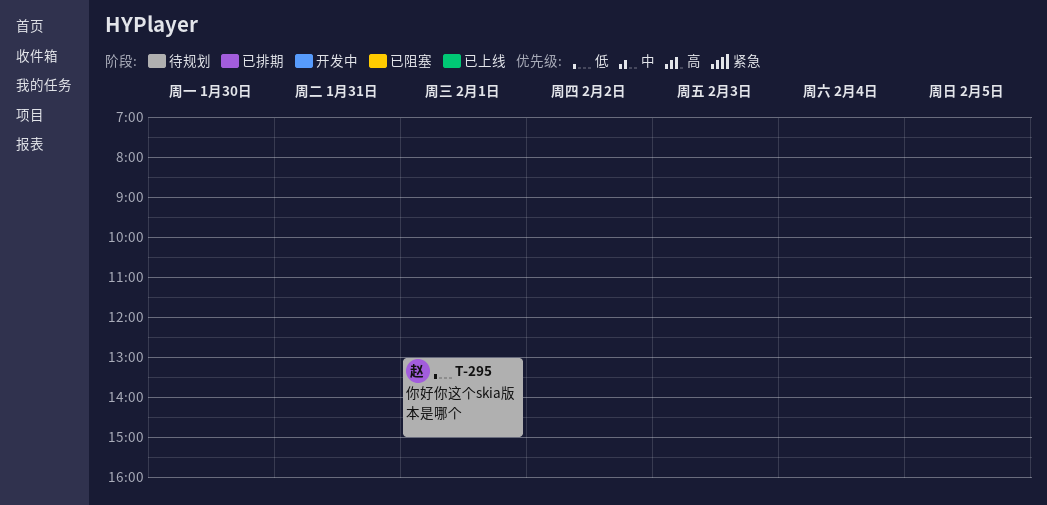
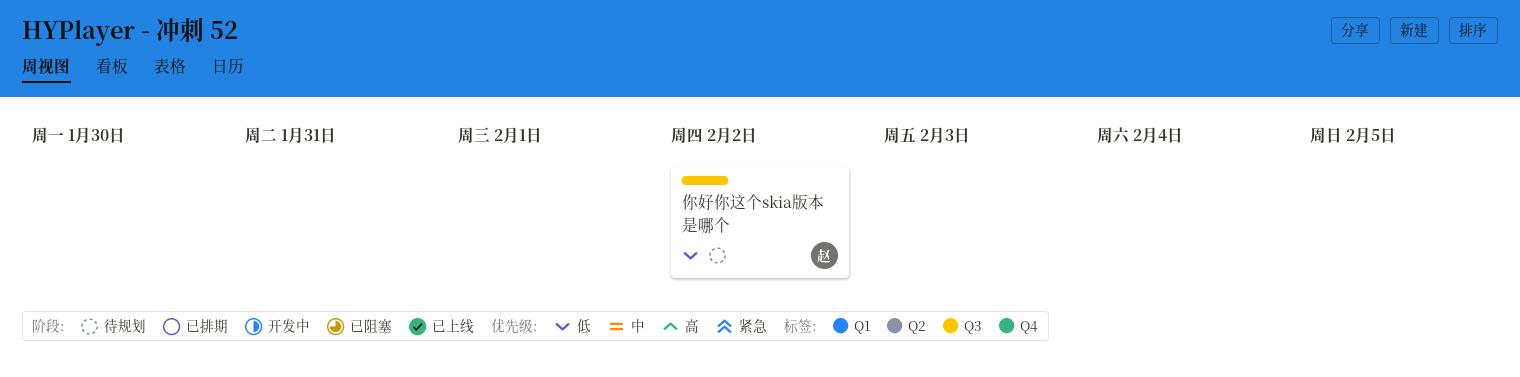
你好你这个skia版本是哪个, day: Feb 1 -> Feb 2

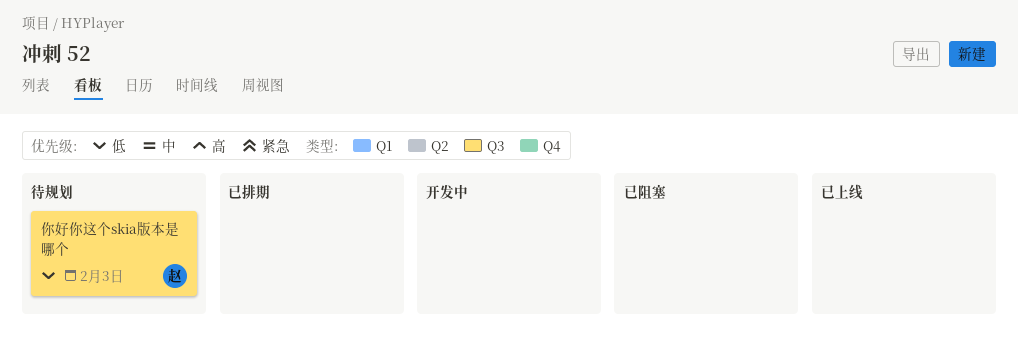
你好你这个skia版本是哪个, day: Feb 2 -> Feb 3

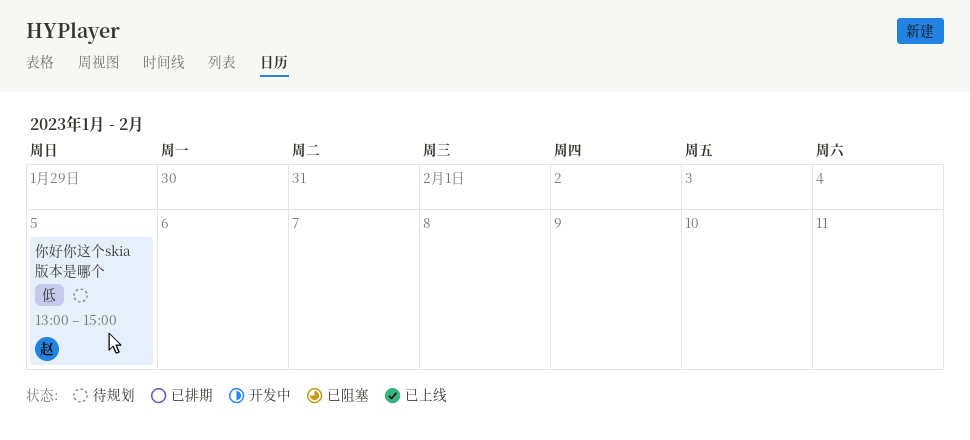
你好你这个skia版本是哪个, day: Feb 3 -> Feb 5

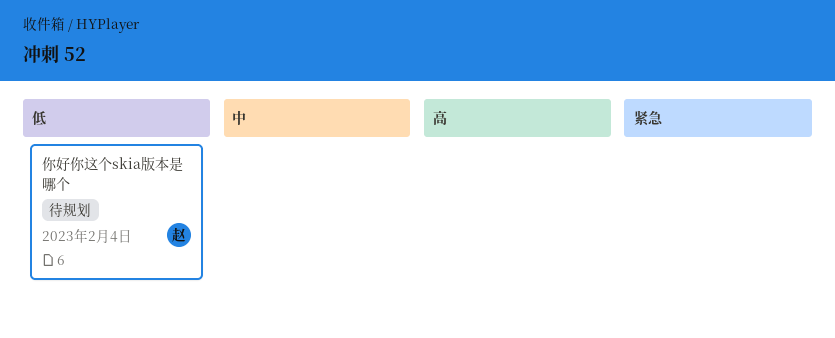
你好你这个skia版本是哪个, day: Feb 5 -> Feb 4

